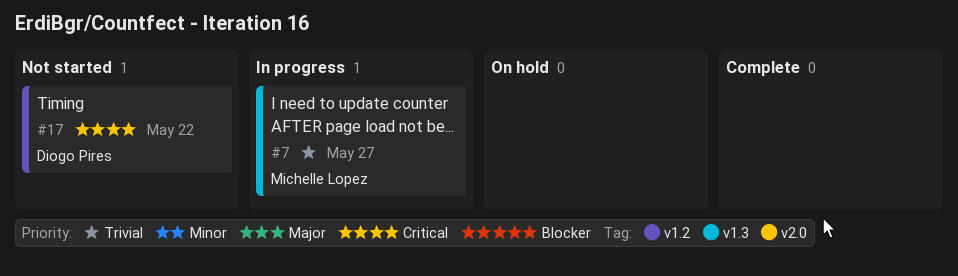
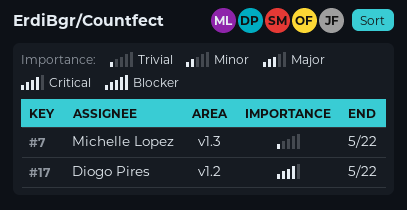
#7, due: May 27 -> May 22

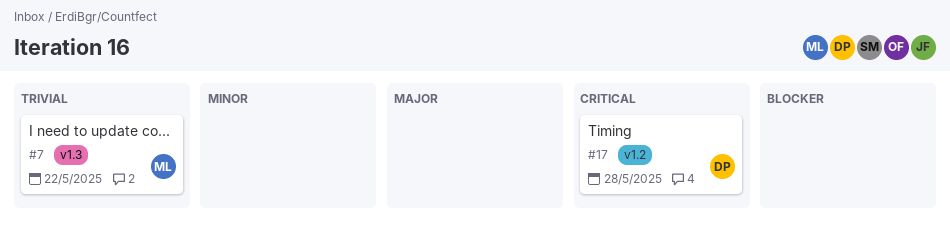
#17, due: May 22 -> May 28

